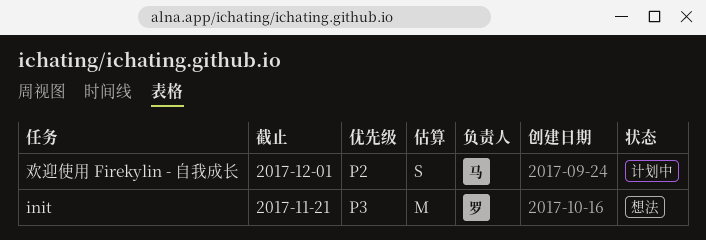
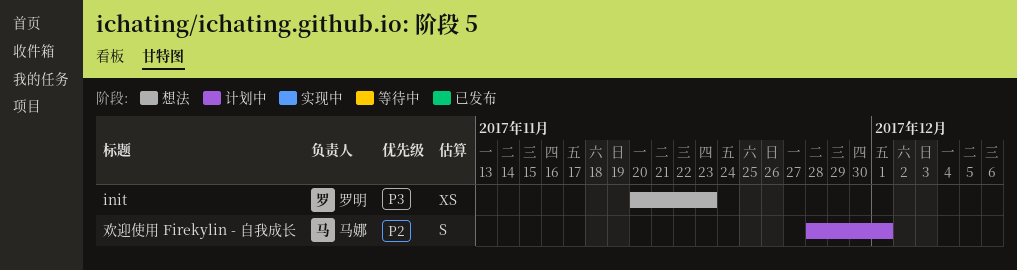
init, estimate: M -> XS
init, due: Nov 21 -> Nov 23

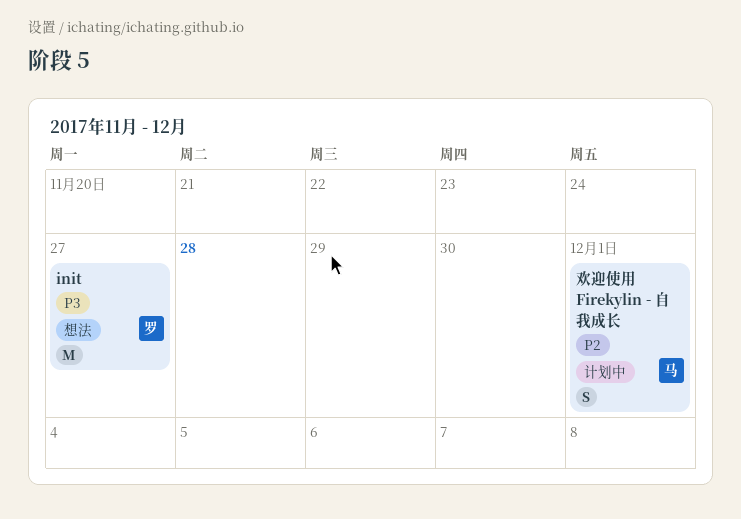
init, estimate: XS -> M
init, due: Nov 23 -> Nov 27

